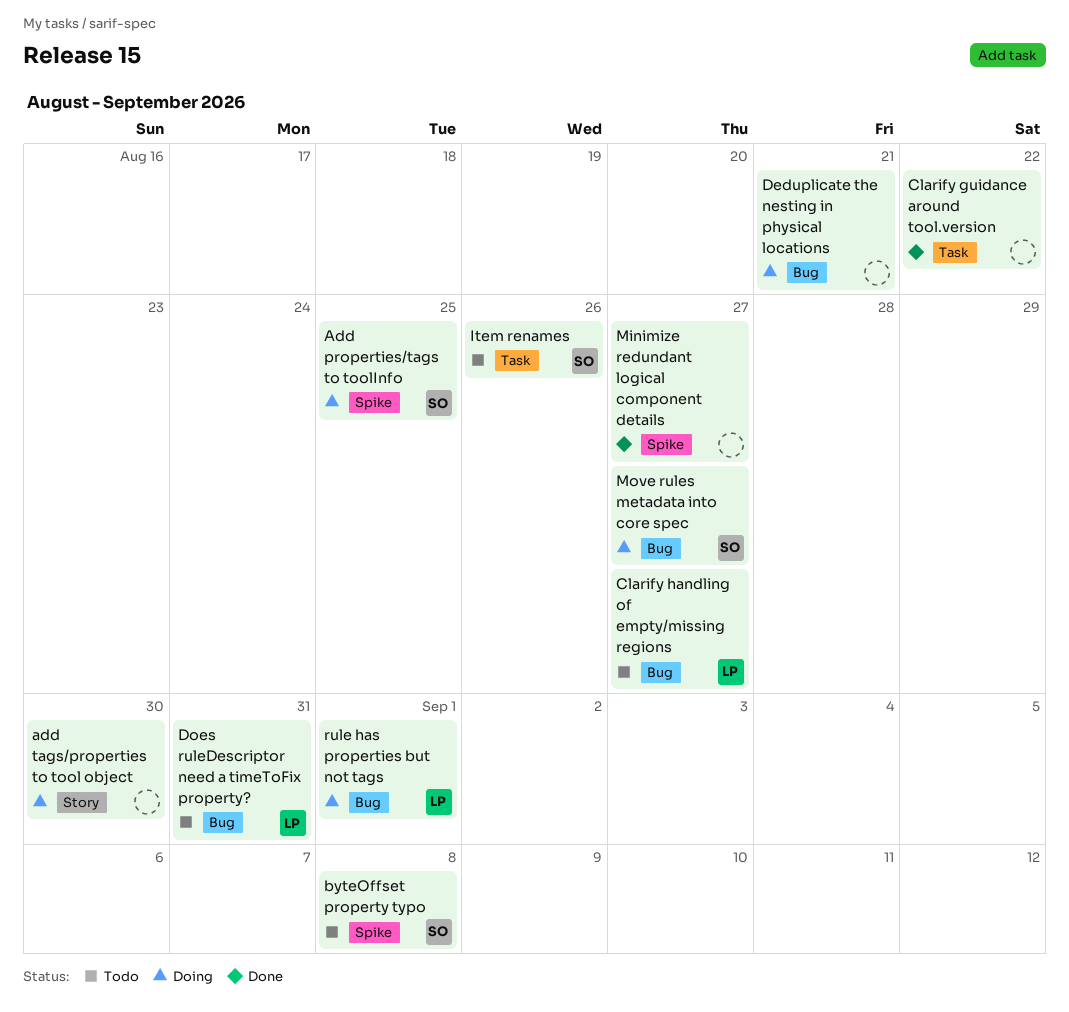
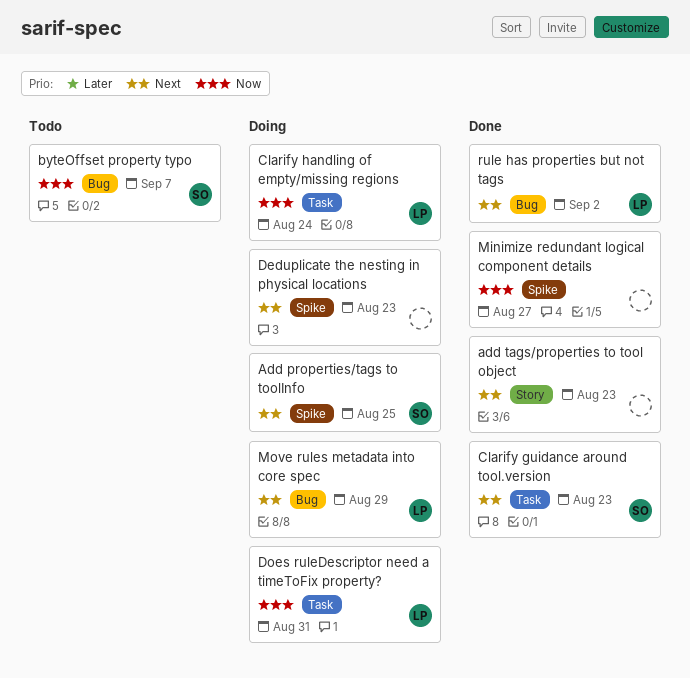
add tags/properties to tool object, status: Doing -> Done
add tags/properties to tool object, due: Aug 30 -> Aug 23
byteOffset property typo, label: Spike -> Bug
byteOffset property typo, due: Sep 8 -> Sep 7
Clarify guidance around tool.version, owner: none -> SO
Clarify guidance around tool.version, due: Aug 22 -> Aug 23
Clarify handling of empty/missing regions, status: Todo -> Doing
Clarify handling of empty/missing regions, label: Bug -> Task
Clarify handling of empty/missing regions, due: Aug 27 -> Aug 24
Deduplicate the nesting in physical locations, label: Bug -> Spike
Deduplicate the nesting in physical locations, due: Aug 21 -> Aug 23
Does ruleDescriptor need a timeToFix property?, status: Todo -> Doing
Does ruleDescriptor need a timeToFix property?, label: Bug -> Task
Item renames: present -> none
Move rules metadata into core spec, owner: SO -> LP
Move rules metadata into core spec, due: Aug 27 -> Aug 29
rule has properties but not tags, status: Doing -> Done
rule has properties but not tags, due: Sep 1 -> Sep 2

